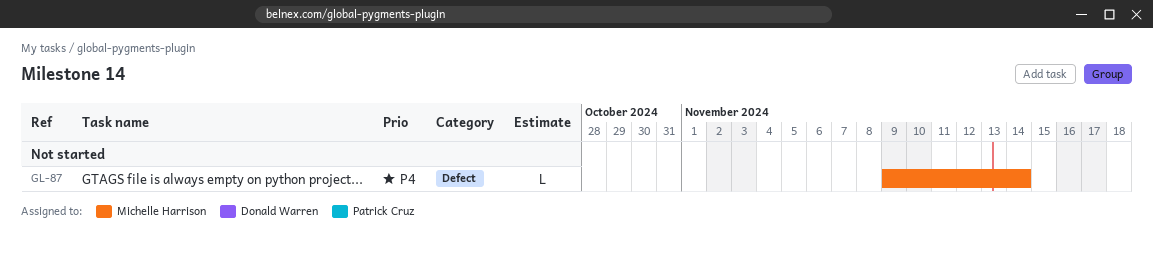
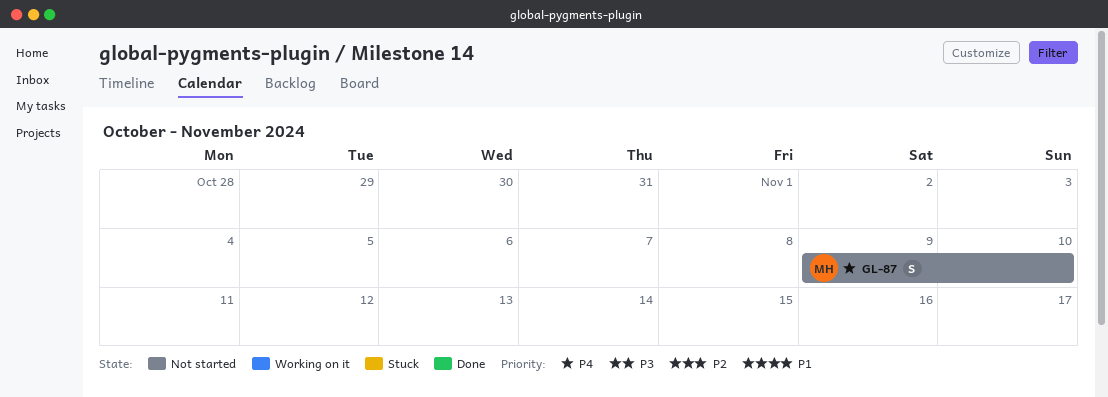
GL-87, estimate: L -> S
GL-87, due: Nov 14 -> Nov 10

